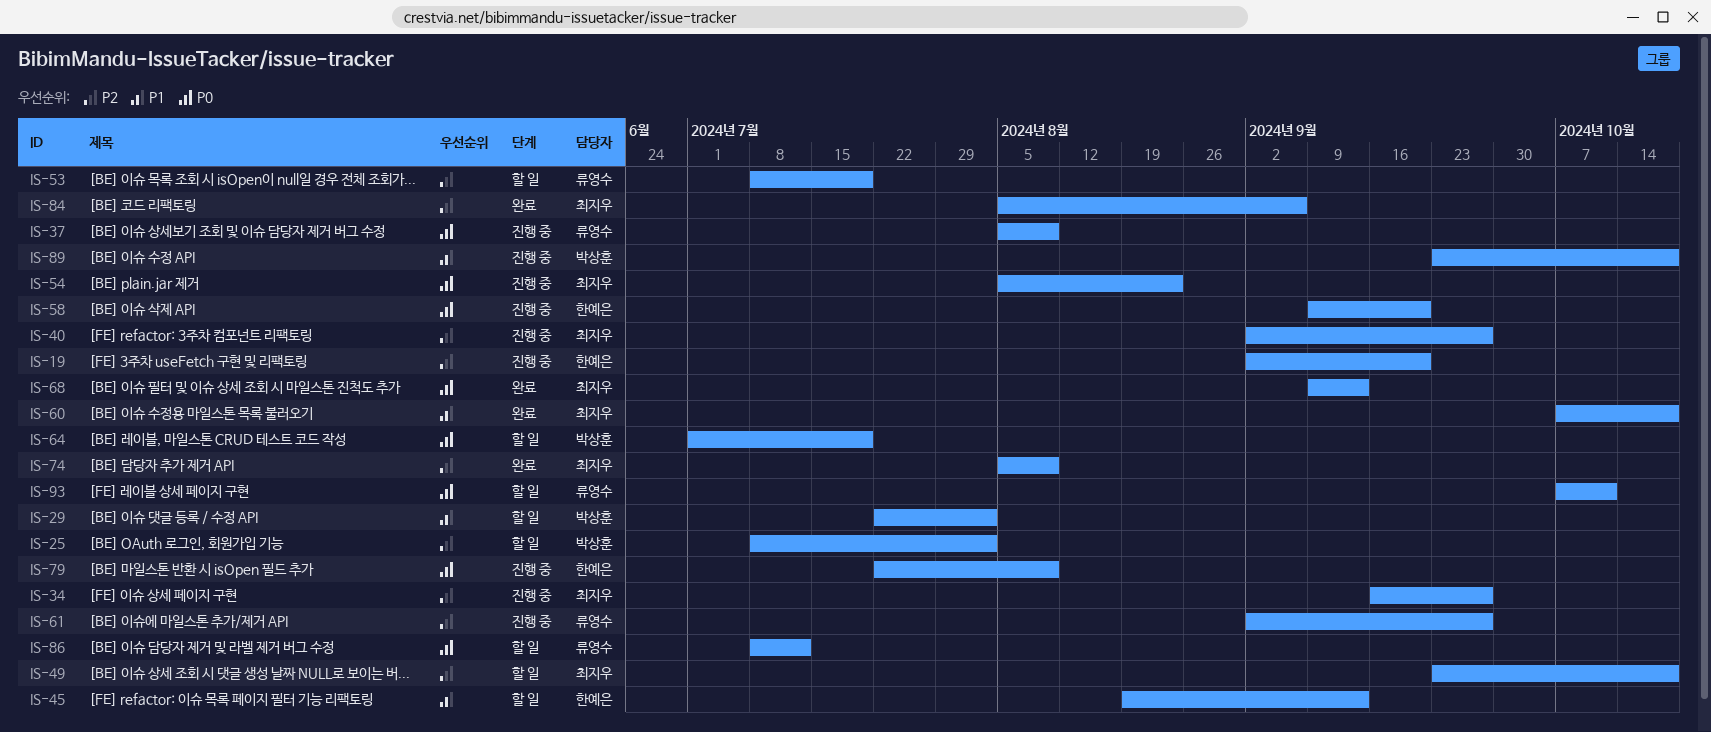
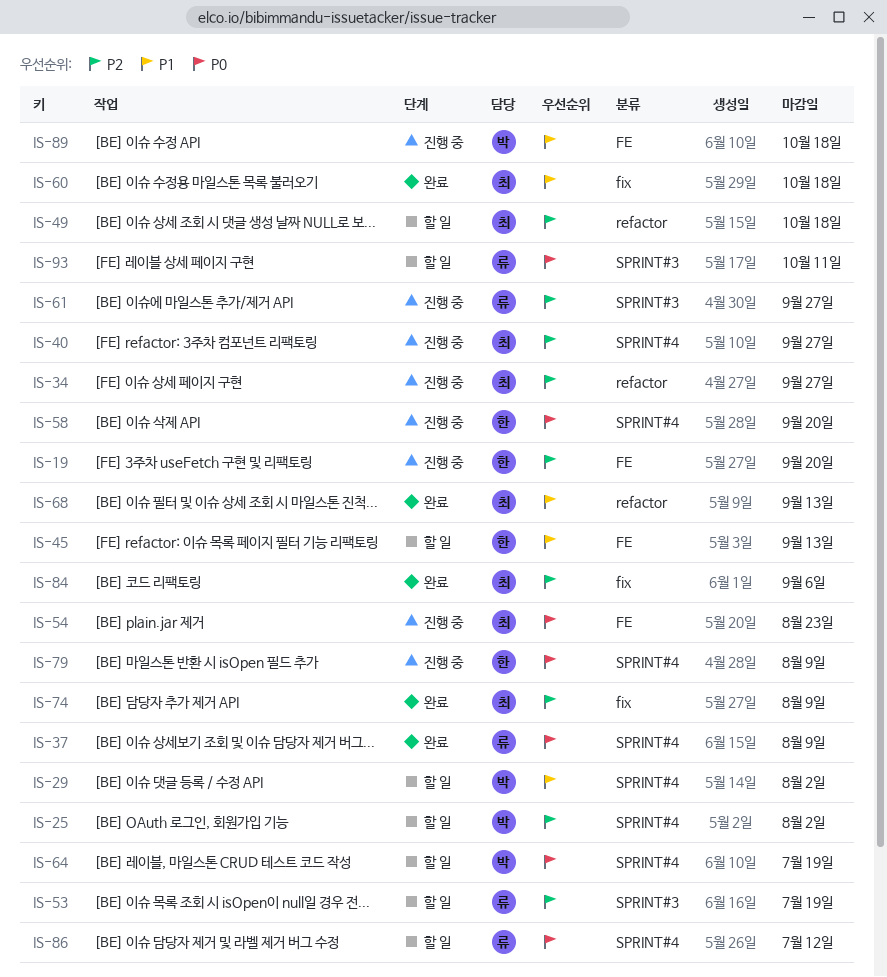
IS-37, status: 진행 중 -> 완료
IS-68, priority: P0 -> P1

